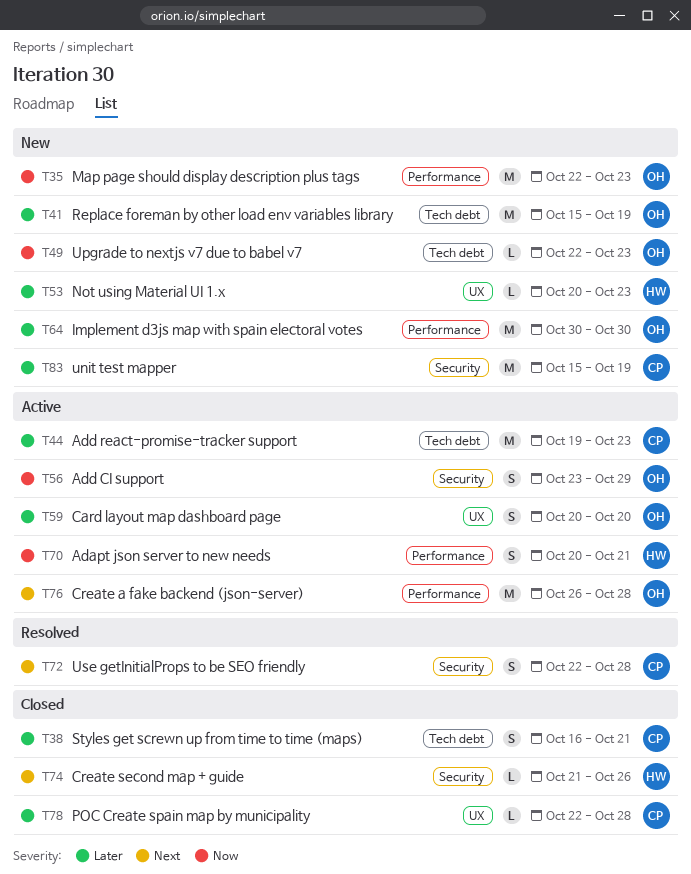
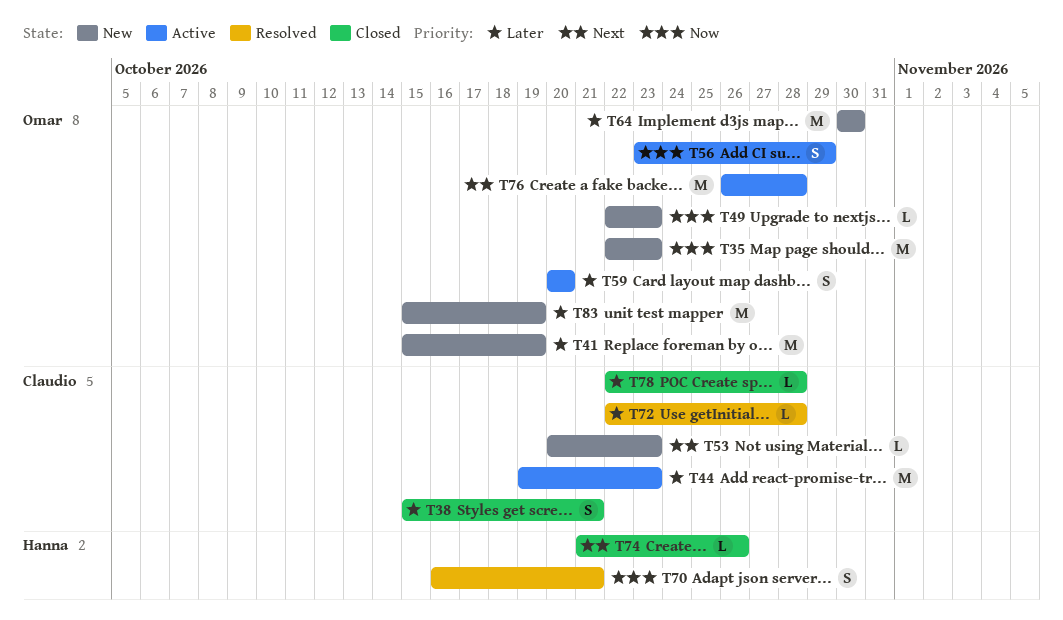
T38, start: Oct 16 -> Oct 15
T53, owner: Hanna -> Claudio
T53, priority: Later -> Next
T70, status: Active -> Resolved
T70, start: Oct 20 -> Oct 16
T72, priority: Next -> Later
T72, estimate: S -> L
T83, owner: Claudio -> Omar

